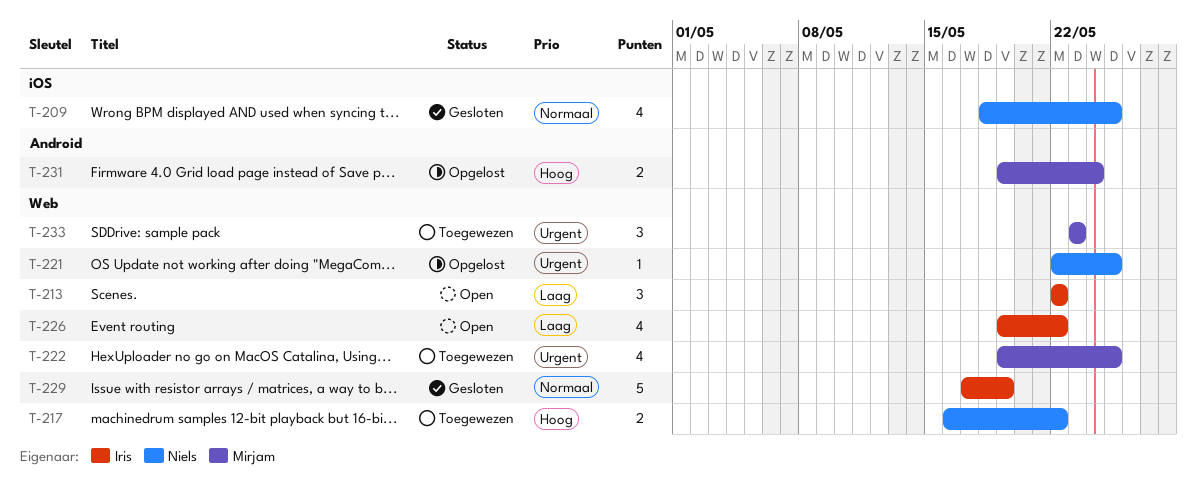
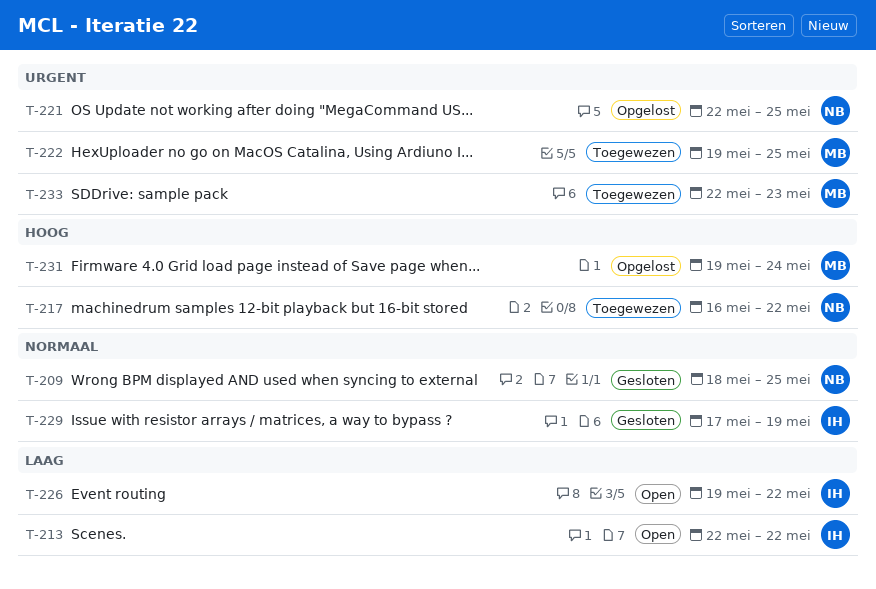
T-233, start: May 23 -> May 22

